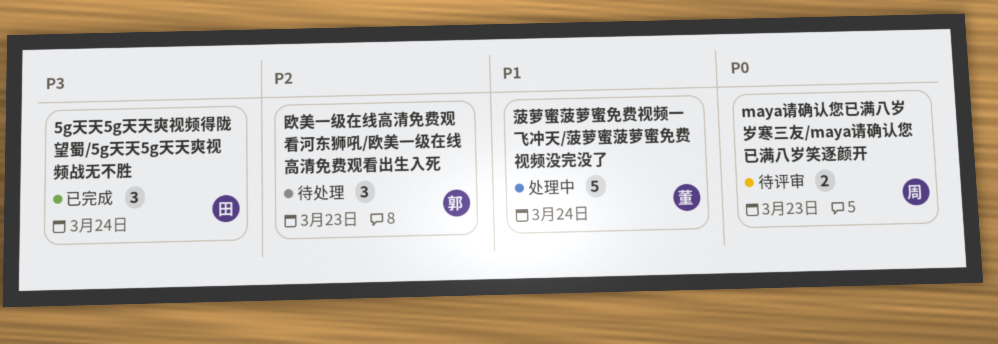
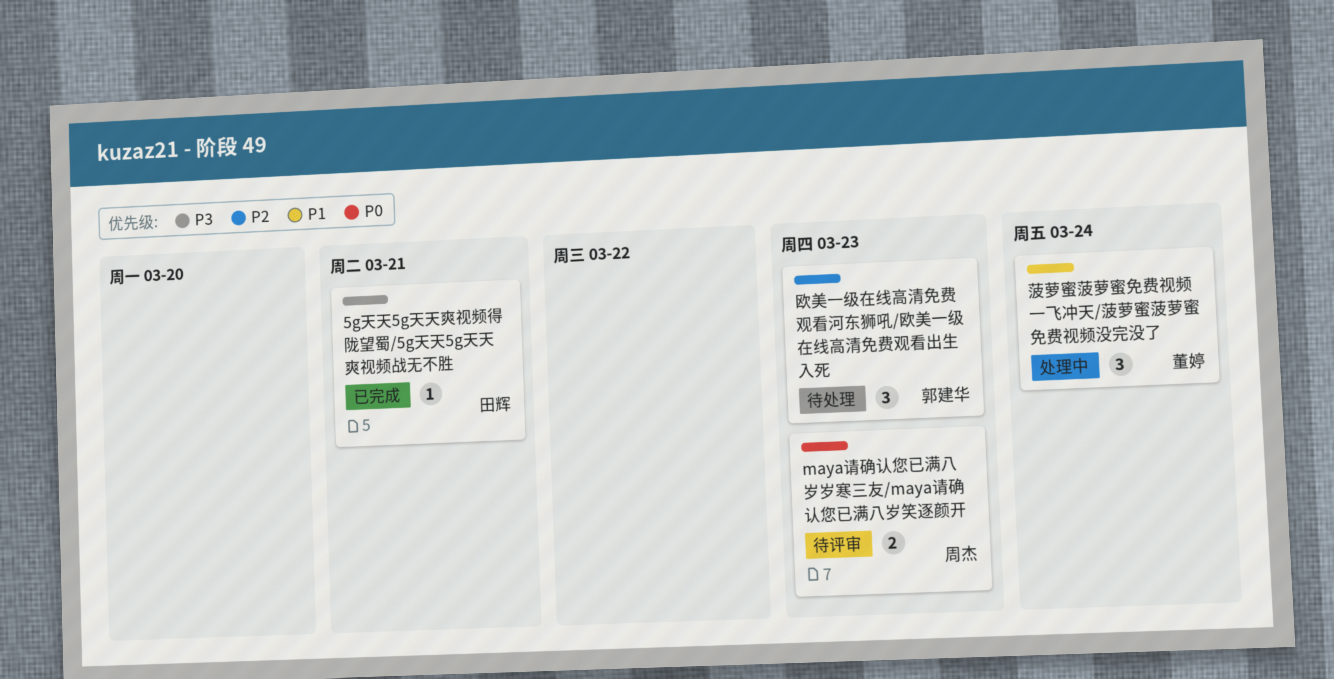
5g天天5g天天爽视频得陇望蜀/5g天天5g天天爽视频战无不胜, estimate: 3 -> 1
5g天天5g天天爽视频得陇望蜀/5g天天5g天天爽视频战无不胜, due: Mar 24 -> Mar 21
菠萝蜜菠萝蜜免费视频一飞冲天/菠萝蜜菠萝蜜免费视频没完没了, estimate: 5 -> 3

